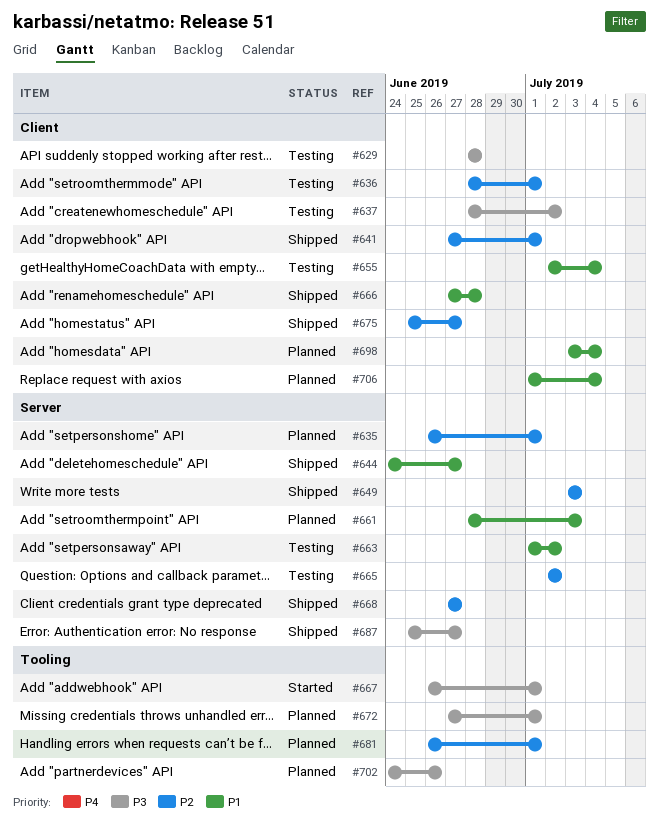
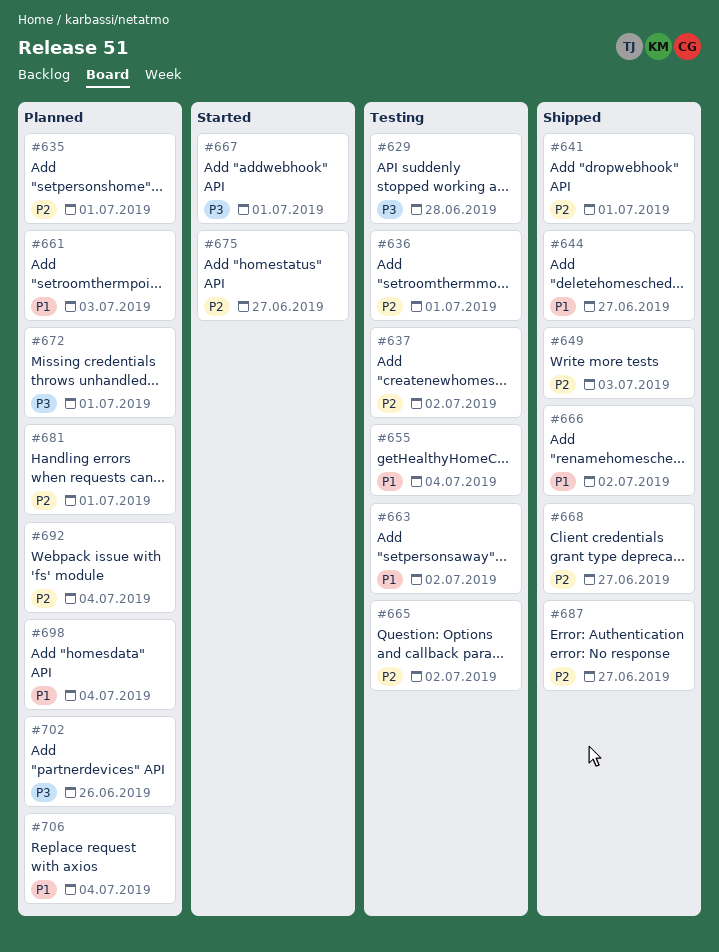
#637, priority: P3 -> P2
#666, due: Jun 28 -> Jul 2
#675, status: Shipped -> Started
#687, priority: P3 -> P2
#692: none -> present

